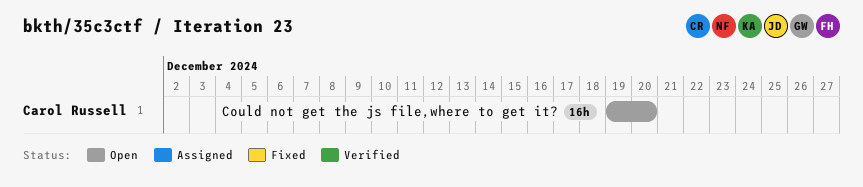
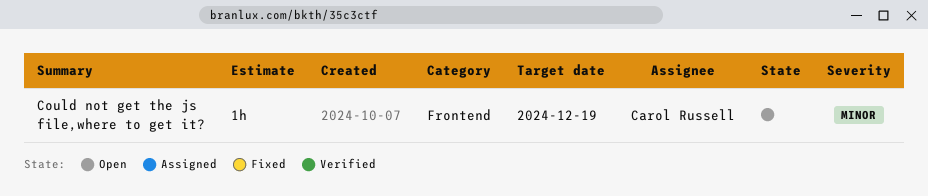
Could not get the js file,where to get it?, estimate: 16h -> 1h
Could not get the js file,where to get it?, due: Dec 20 -> Dec 19

